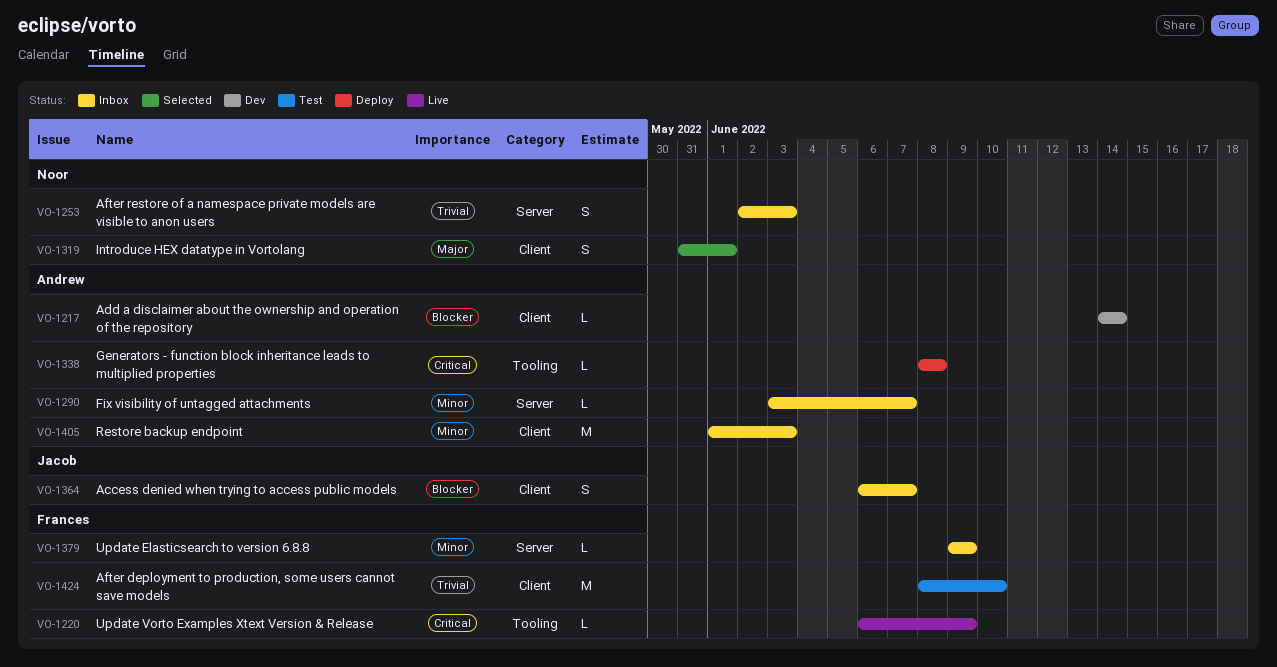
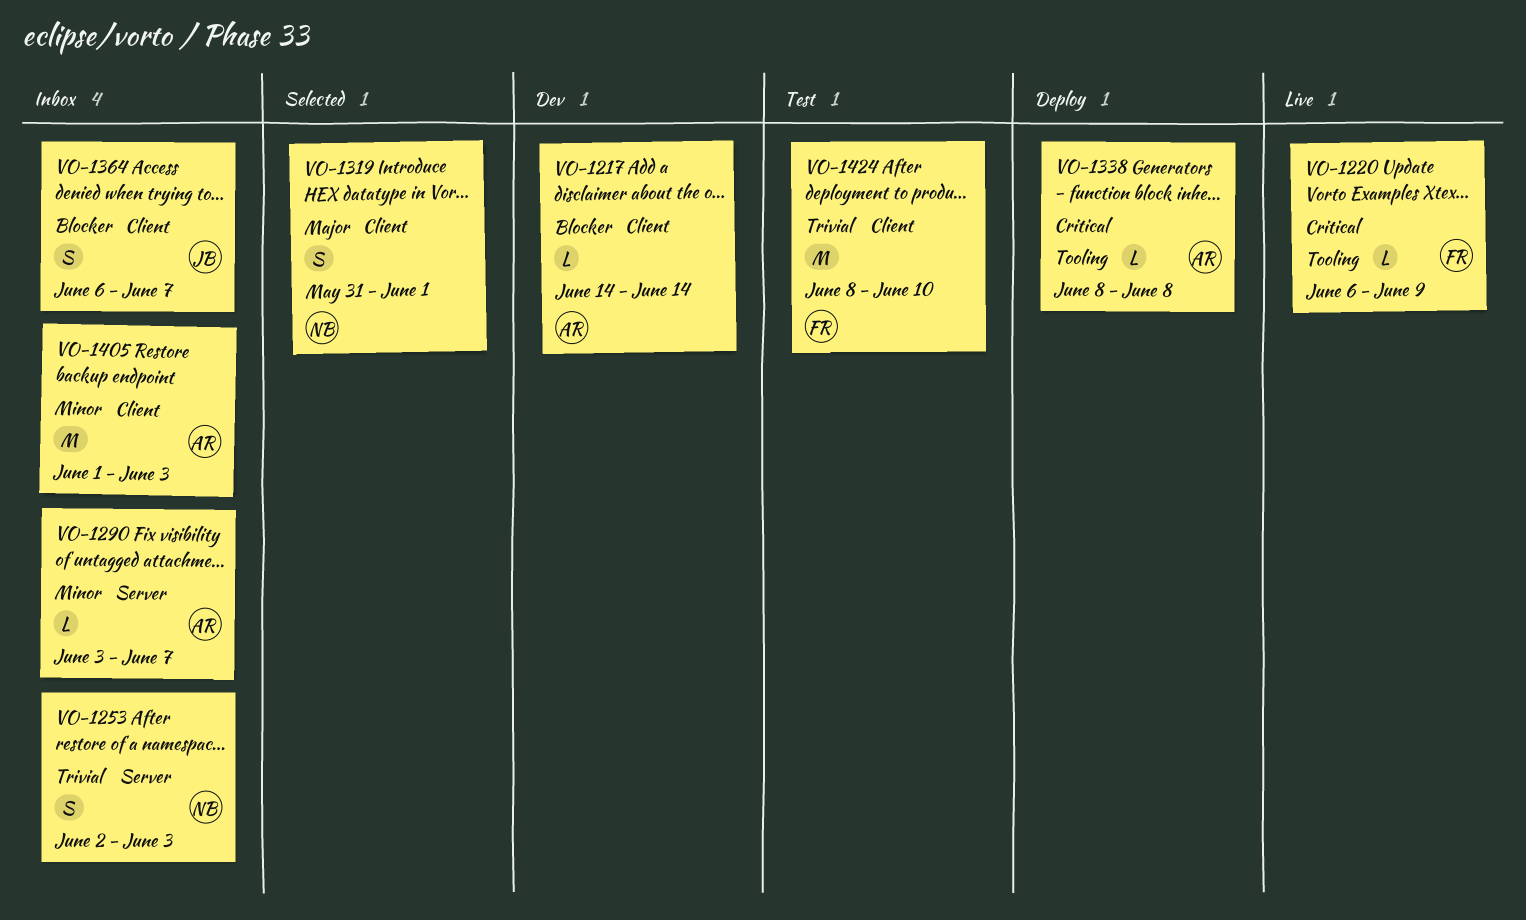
VO-1379: present -> none

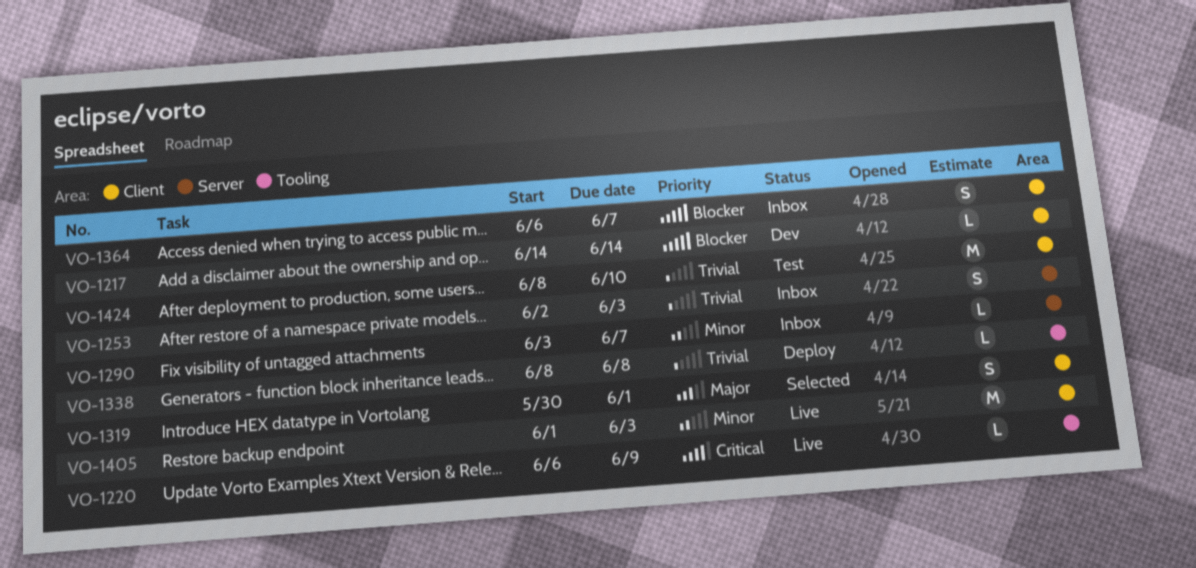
VO-1319, start: May 31 -> May 30
VO-1338, priority: Critical -> Trivial
VO-1405, status: Inbox -> Live

